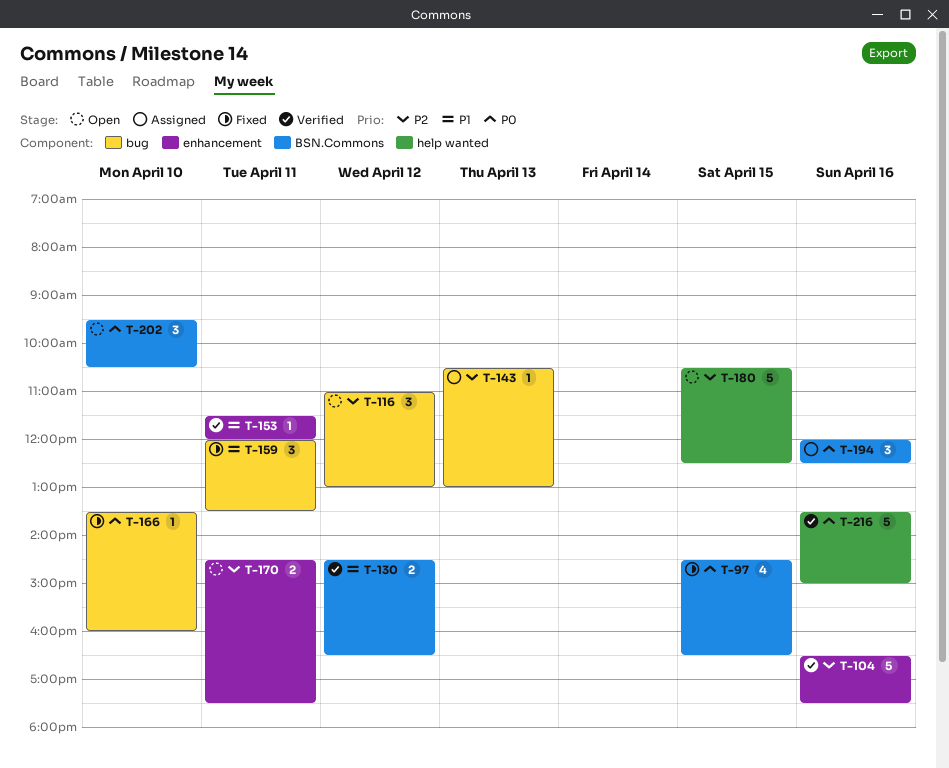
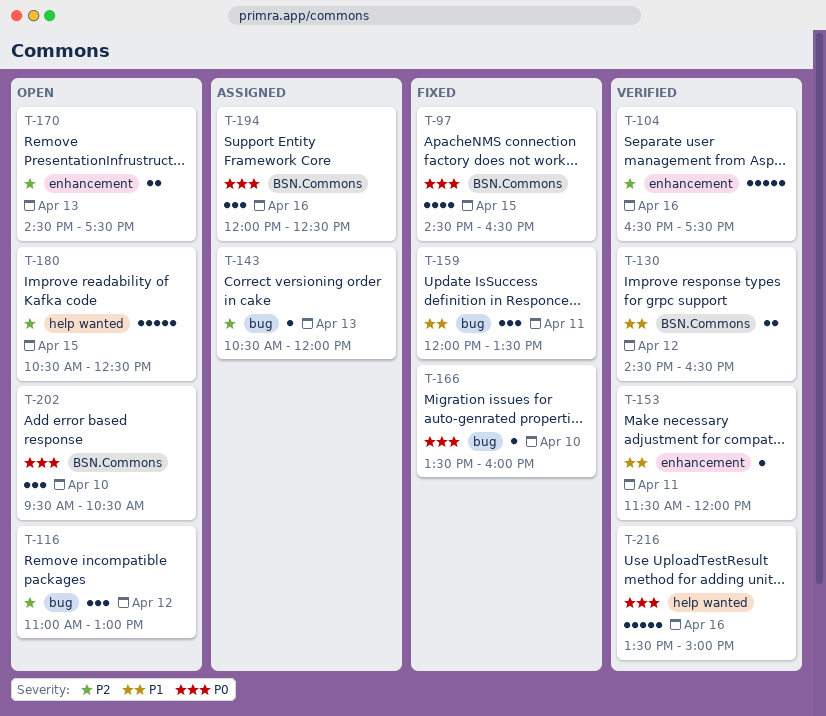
T-143, ends: 13:00 -> 12:00
T-170, day: Apr 11 -> Apr 13

